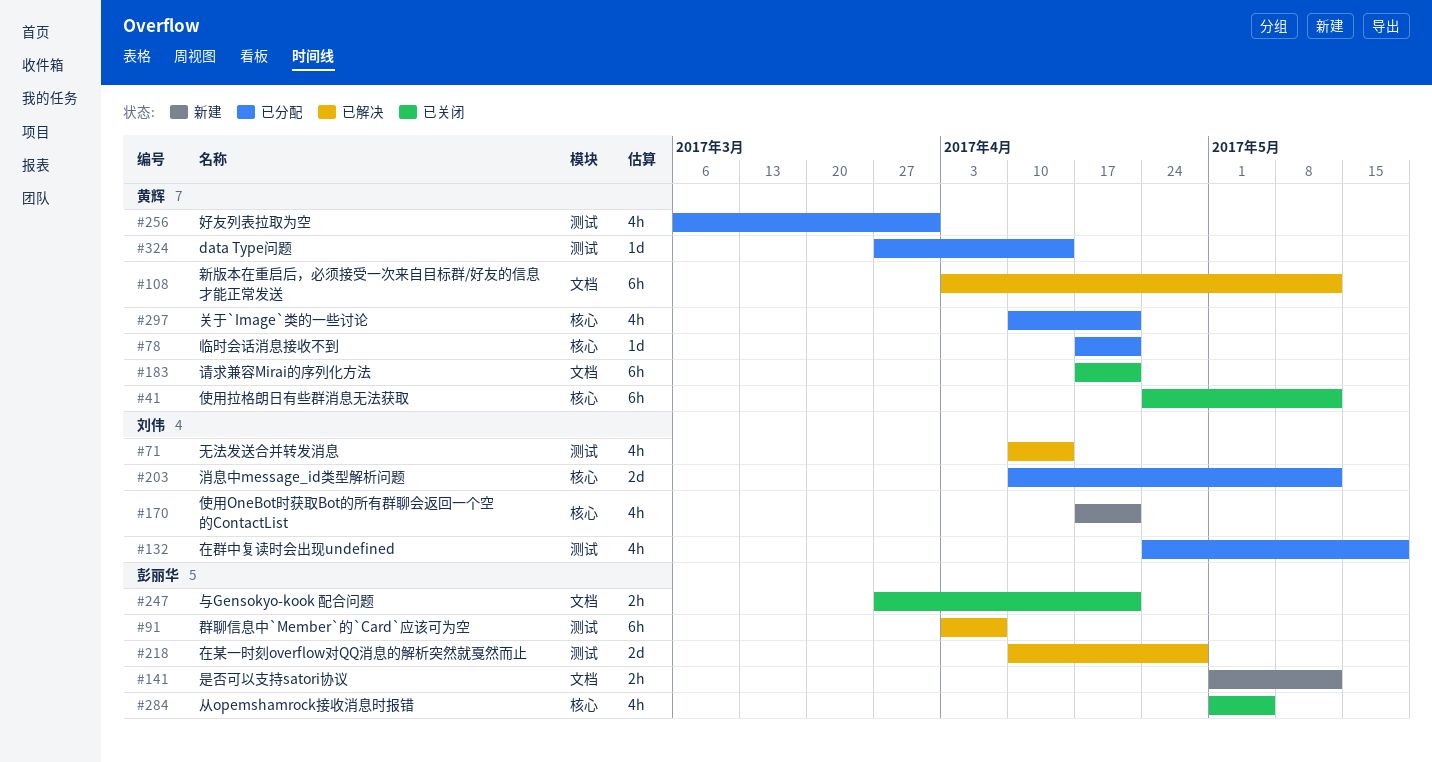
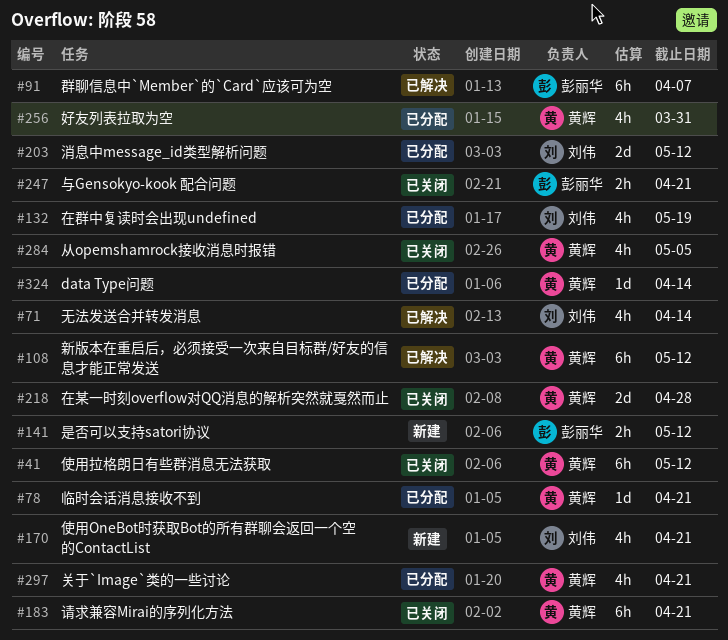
#218, status: 已解决 -> 已关闭
#218, owner: 彭丽华 -> 黄辉
#284, owner: 彭丽华 -> 黄辉

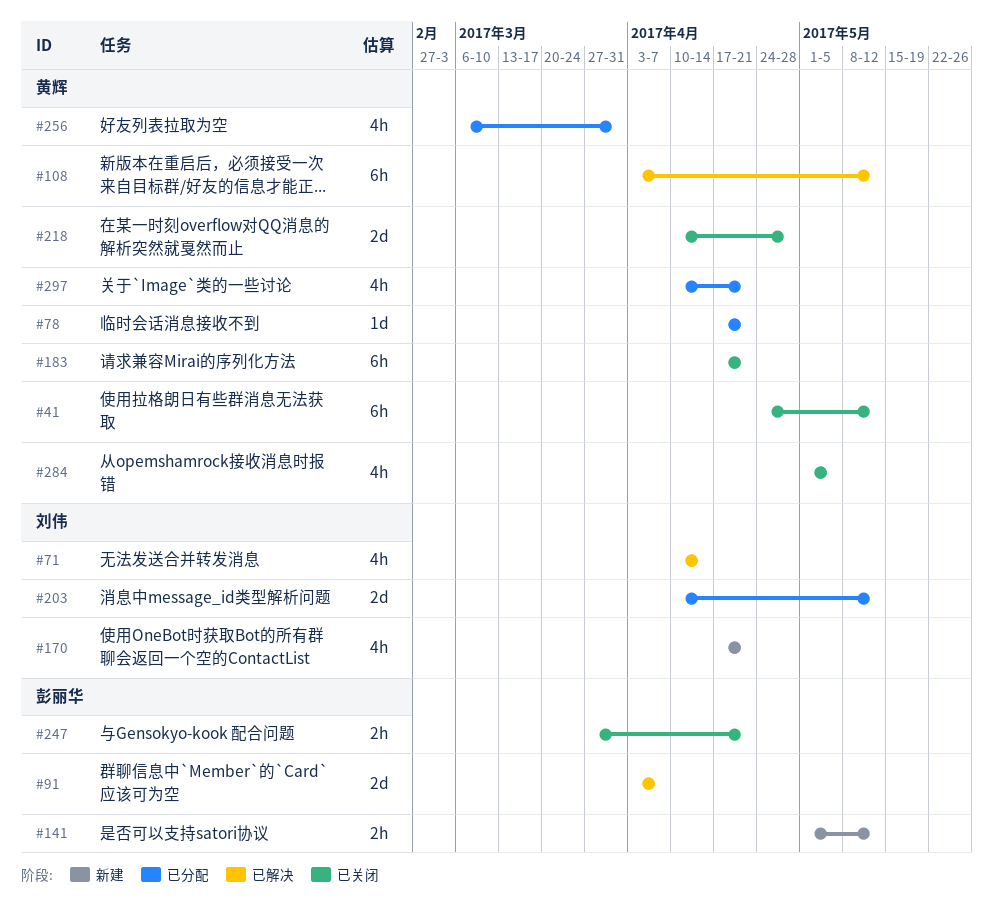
#91, estimate: 6h -> 2d
#132: present -> none
#324: present -> none

